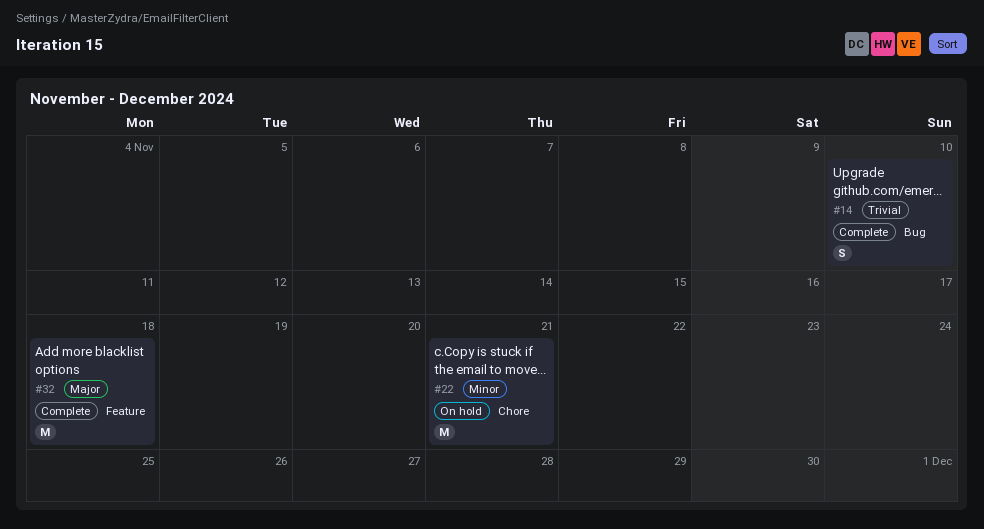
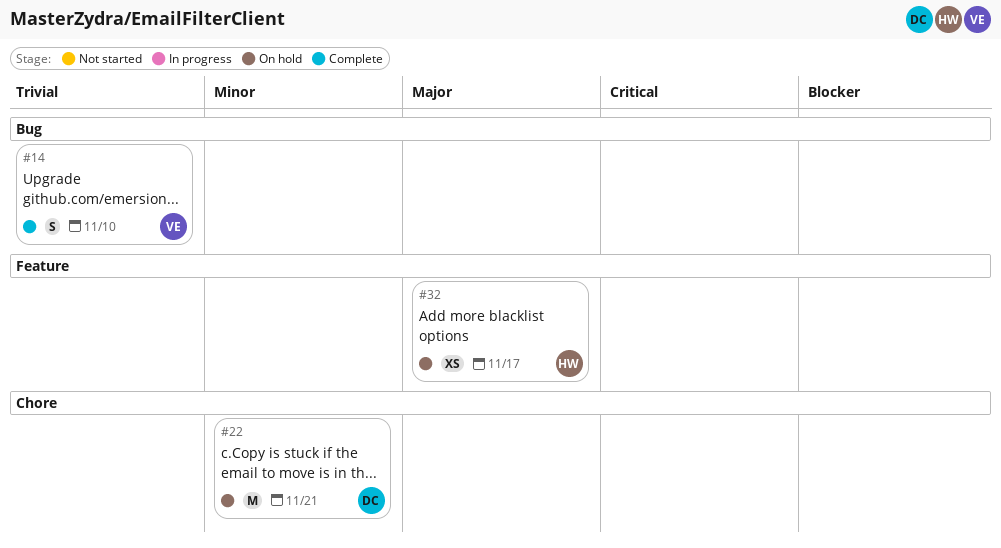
#32, status: Complete -> On hold
#32, estimate: M -> XS
#32, due: Nov 18 -> Nov 17

